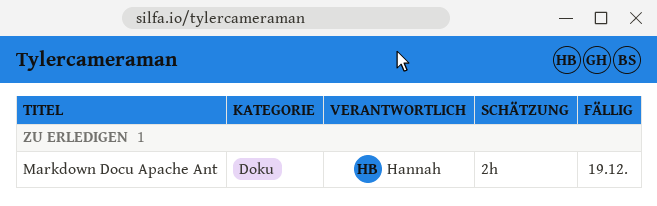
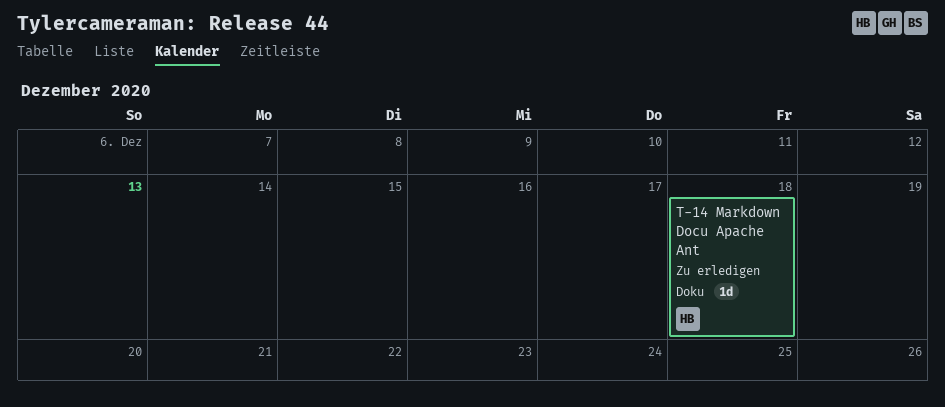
Markdown Docu Apache Ant, estimate: 2h -> 1d
Markdown Docu Apache Ant, due: Dec 19 -> Dec 18

